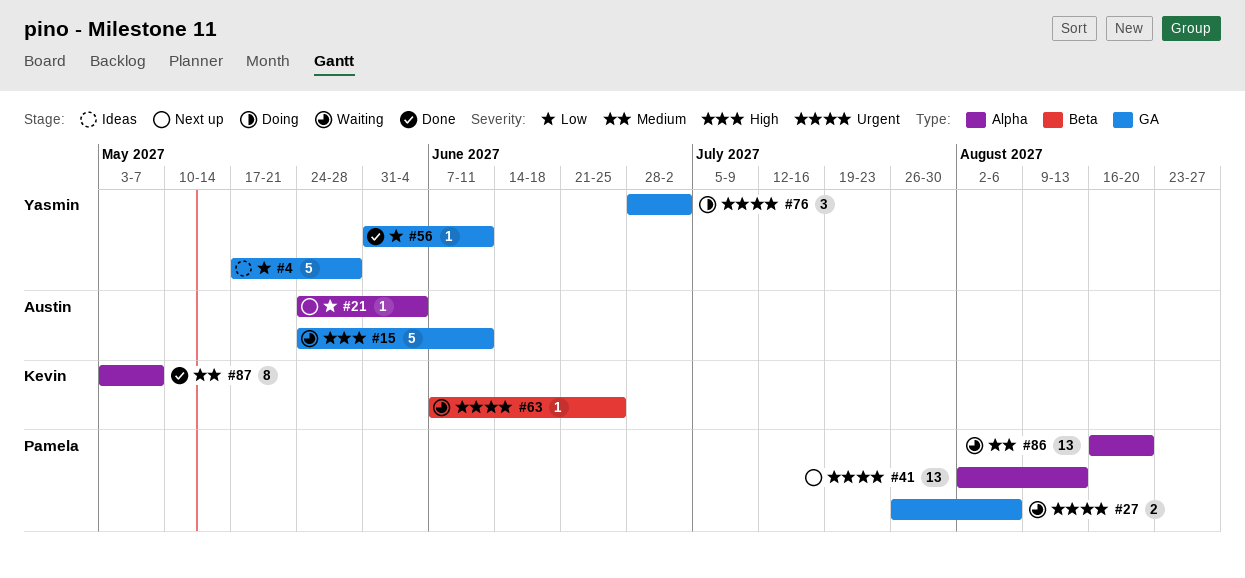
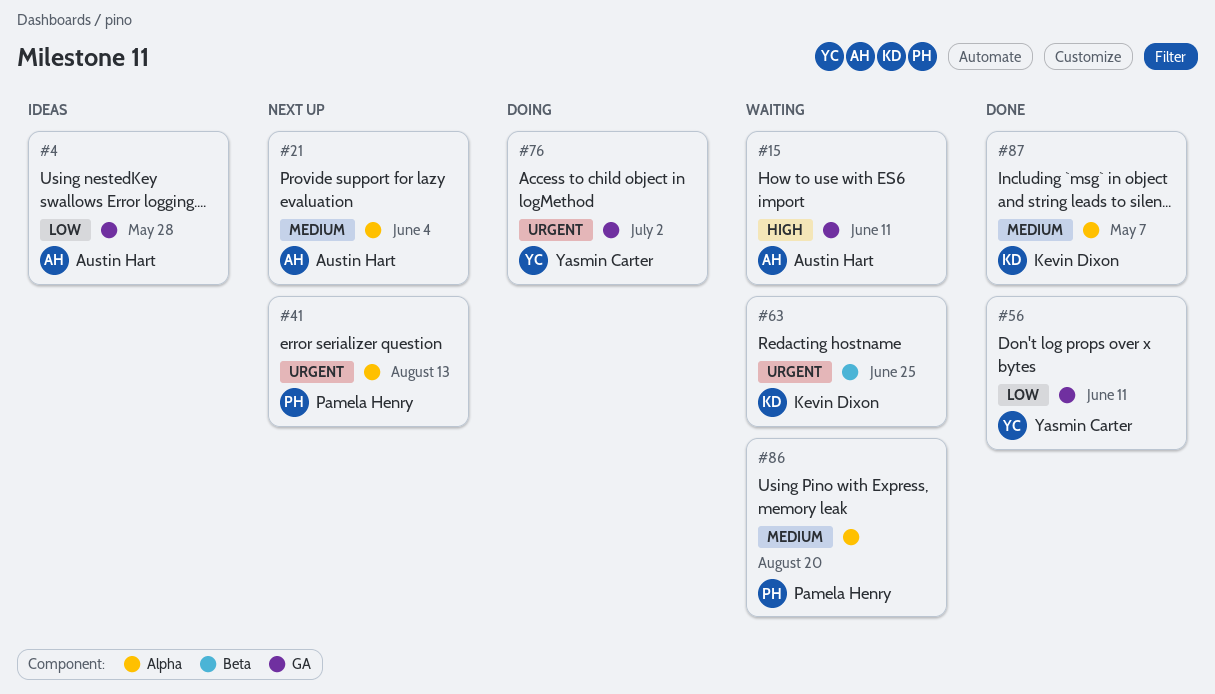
#4, owner: Yasmin Carter -> Austin Hart
#21, priority: Low -> Medium
#27: present -> none

